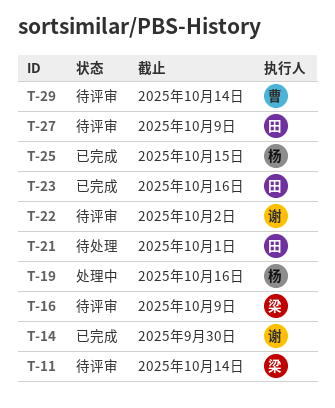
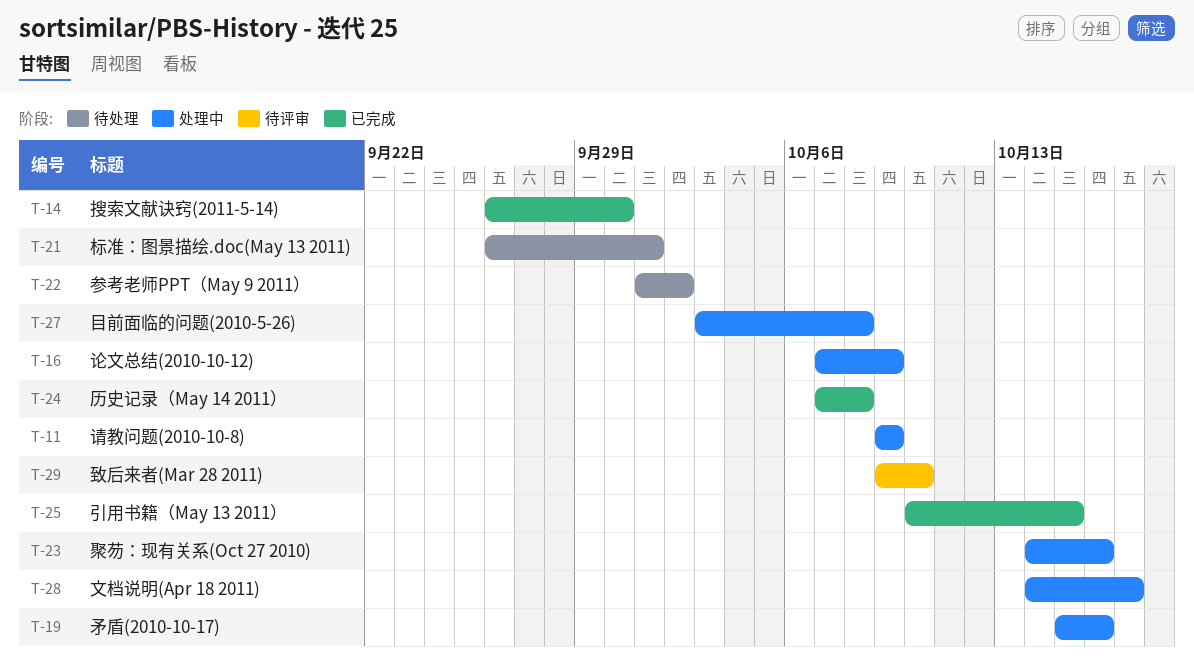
T-11, status: 待评审 -> 处理中
T-11, due: Oct 14 -> Oct 9
T-16, status: 待评审 -> 处理中
T-22, status: 待评审 -> 待处理
T-23, status: 已完成 -> 处理中
T-24: none -> present
T-27, status: 待评审 -> 处理中
T-27, due: Oct 9 -> Oct 8
T-28: none -> present
T-29, due: Oct 14 -> Oct 10

